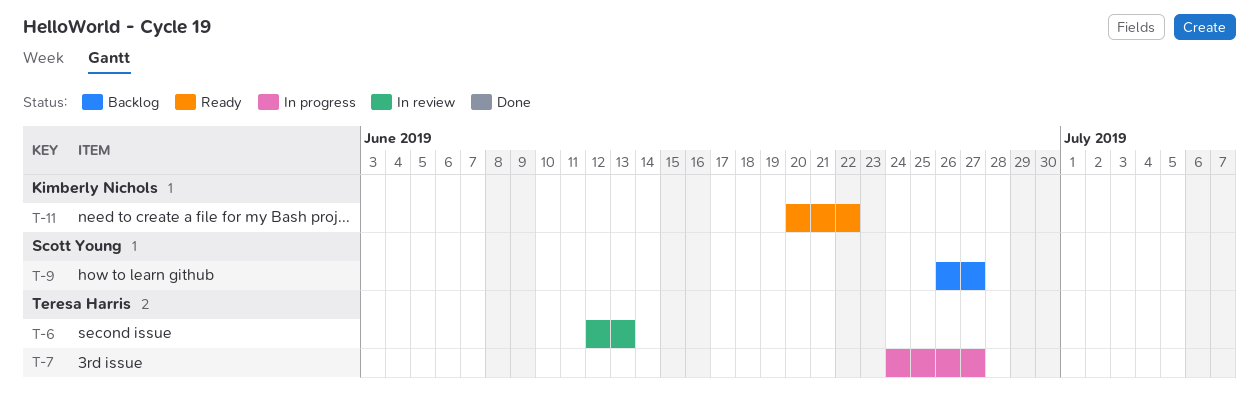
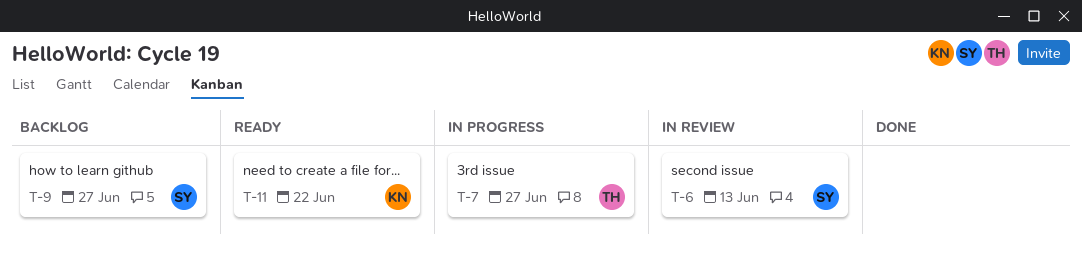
T-6, owner: Teresa Harris -> Scott Young

